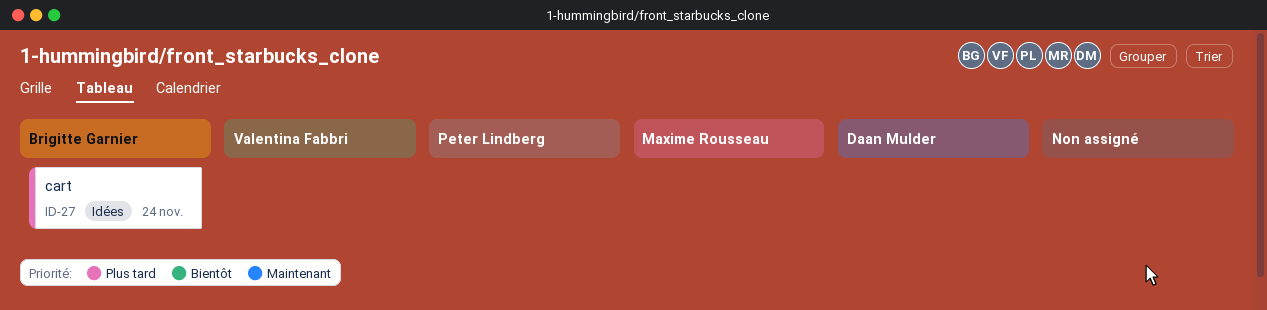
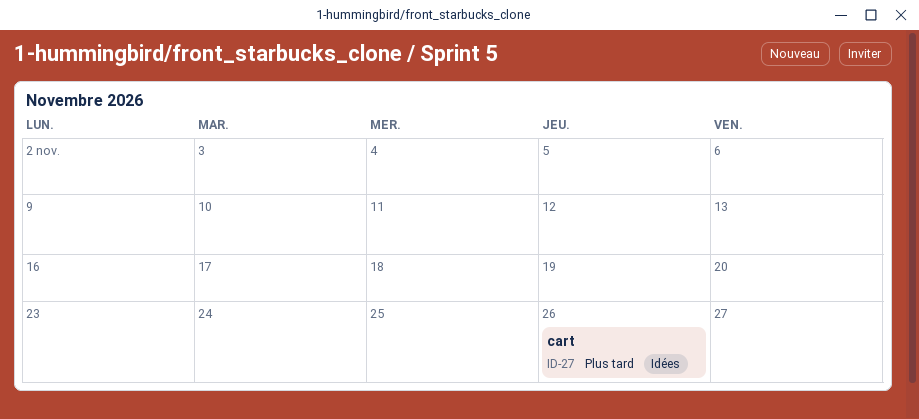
ID-27, due: Nov 24 -> Nov 26

